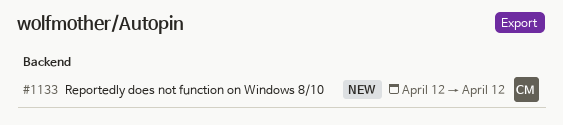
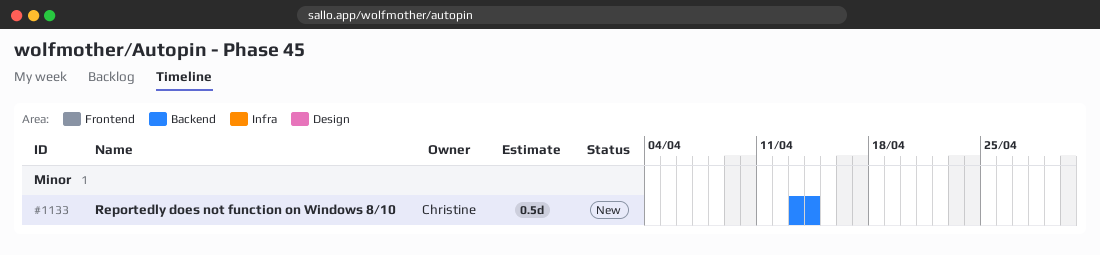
#1133, start: Apr 12 -> Apr 13
#1133, due: Apr 12 -> Apr 14

